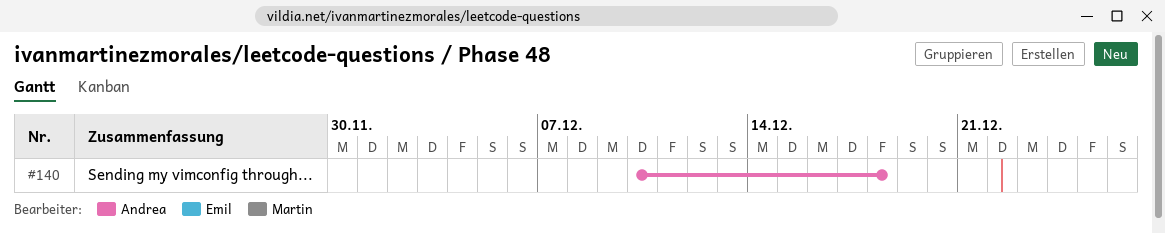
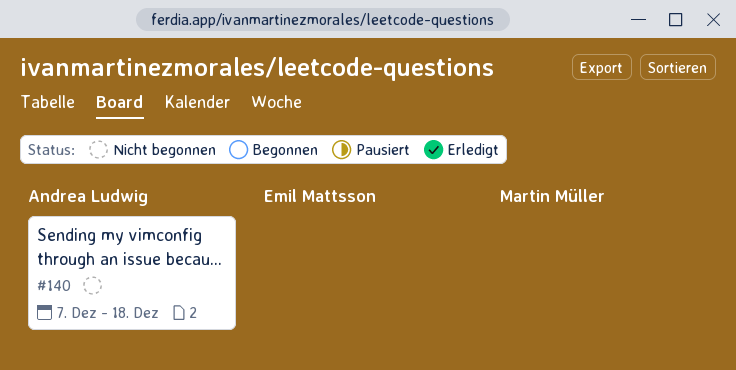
#140, start: Dec 10 -> Dec 7

